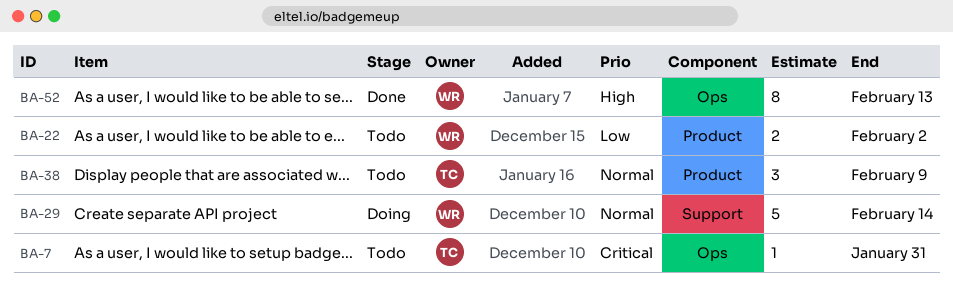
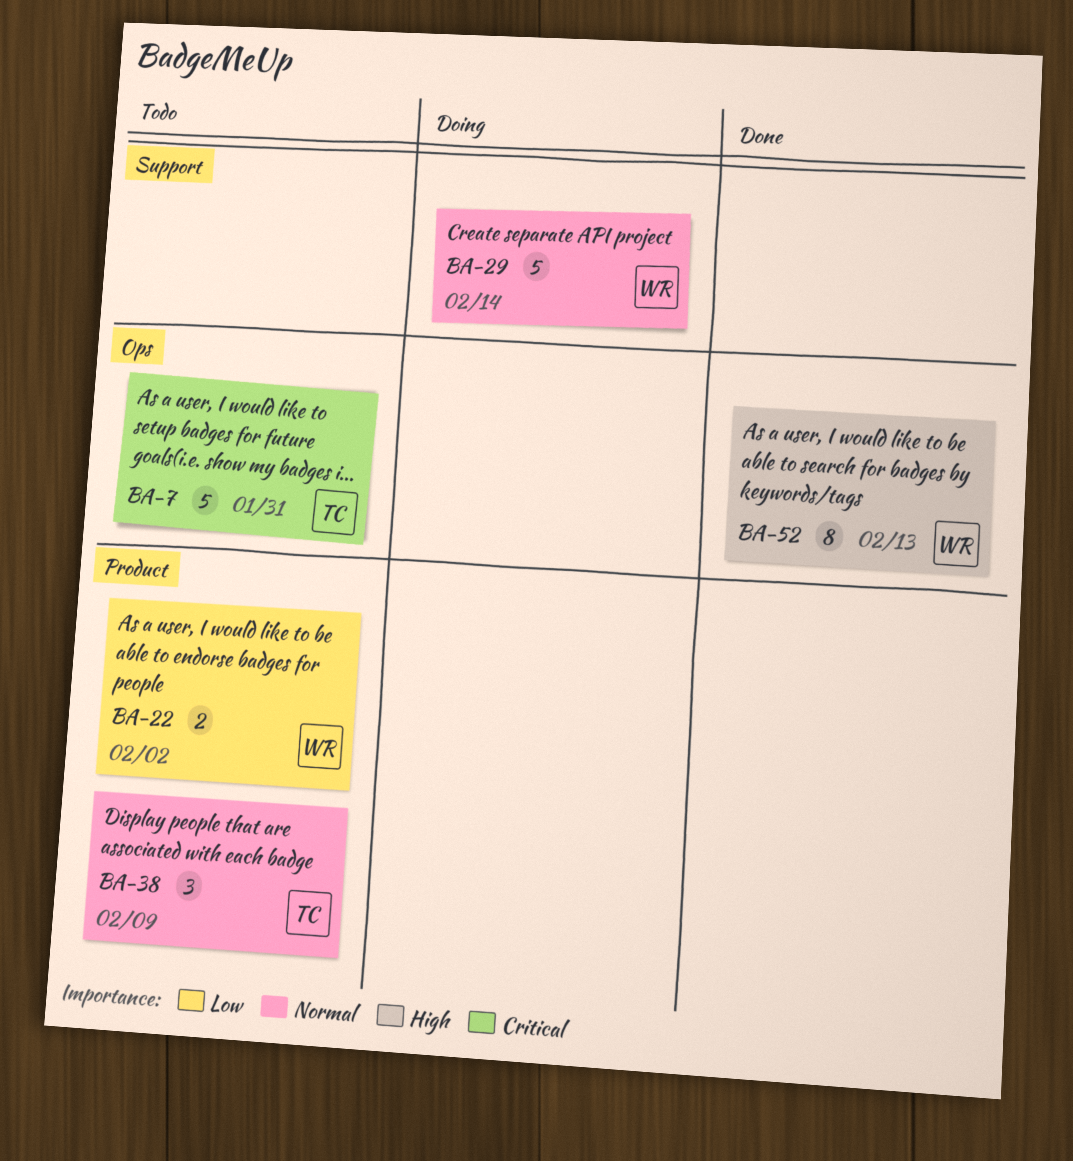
BA-7, estimate: 1 -> 5

